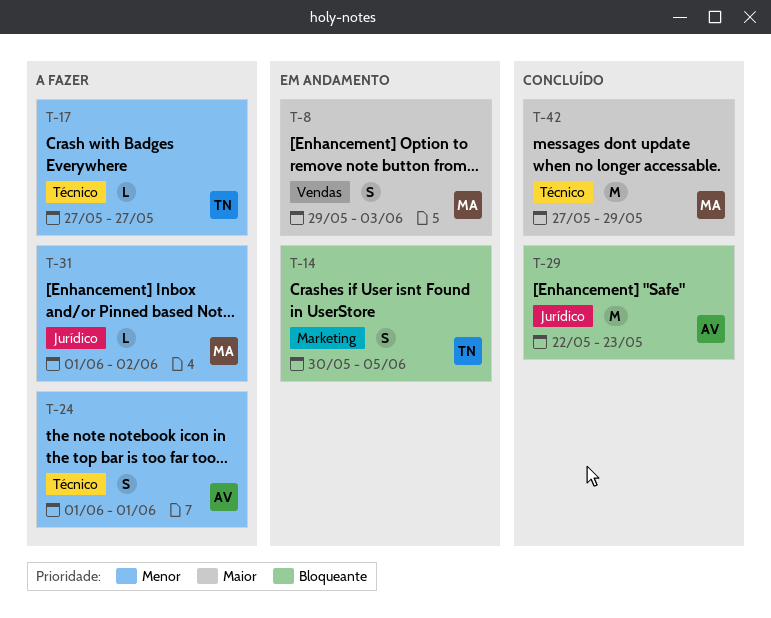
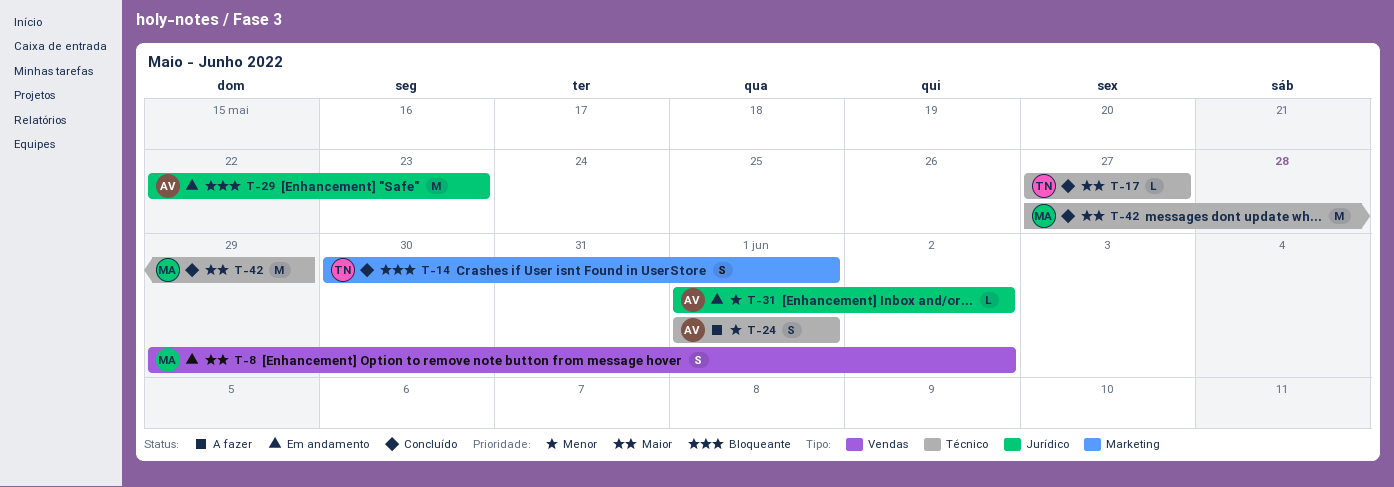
T-8, due: Jun 3 -> Jun 2
T-14, status: Em andamento -> Concluído
T-14, due: Jun 5 -> Jun 1
T-17, status: A fazer -> Concluído
T-17, priority: Menor -> Maior
T-29, status: Concluído -> Em andamento
T-31, status: A fazer -> Em andamento
T-31, owner: MA -> AV

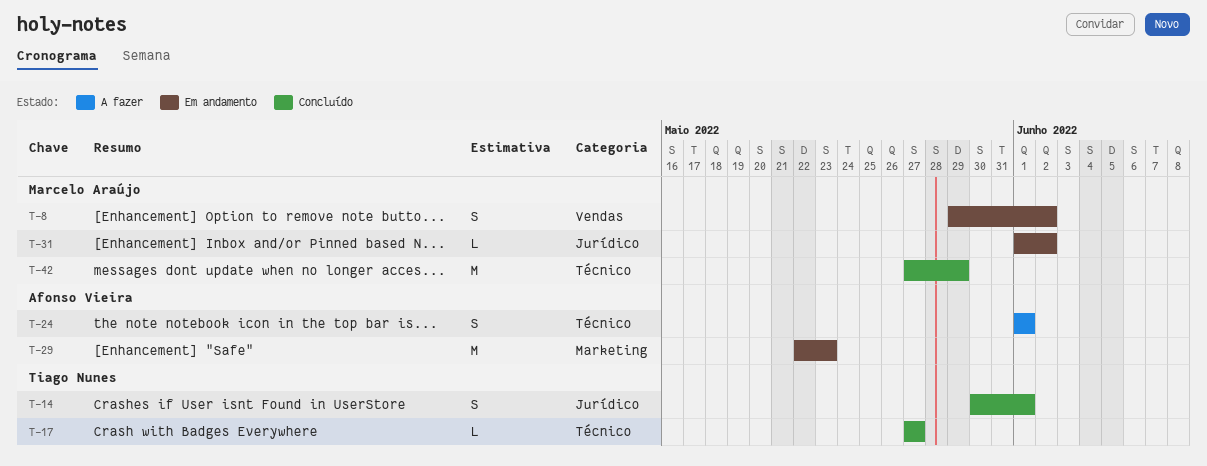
T-14, label: Marketing -> Jurídico
T-29, label: Jurídico -> Marketing
T-31, owner: Afonso Vieira -> Marcelo Araújo

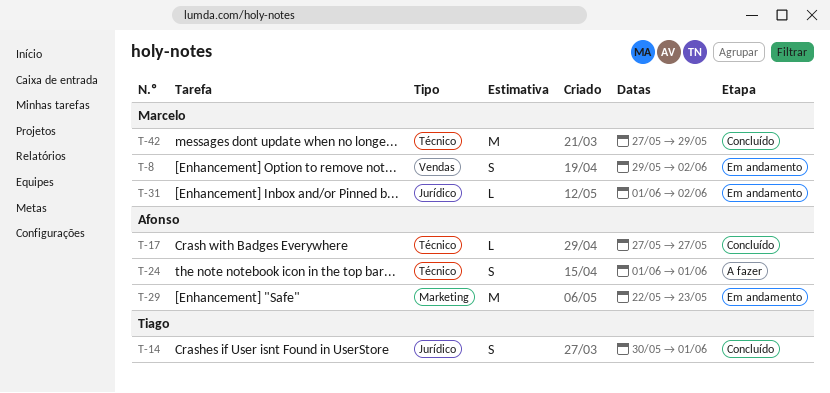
T-17, owner: Tiago Nunes -> Afonso Vieira

